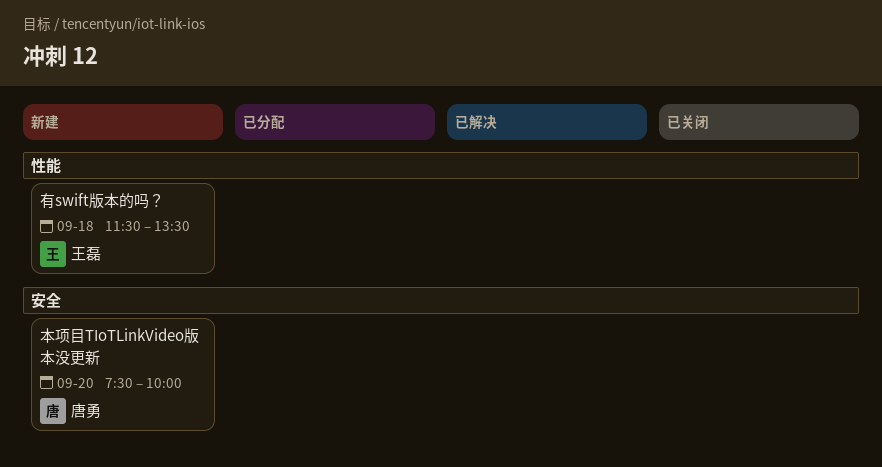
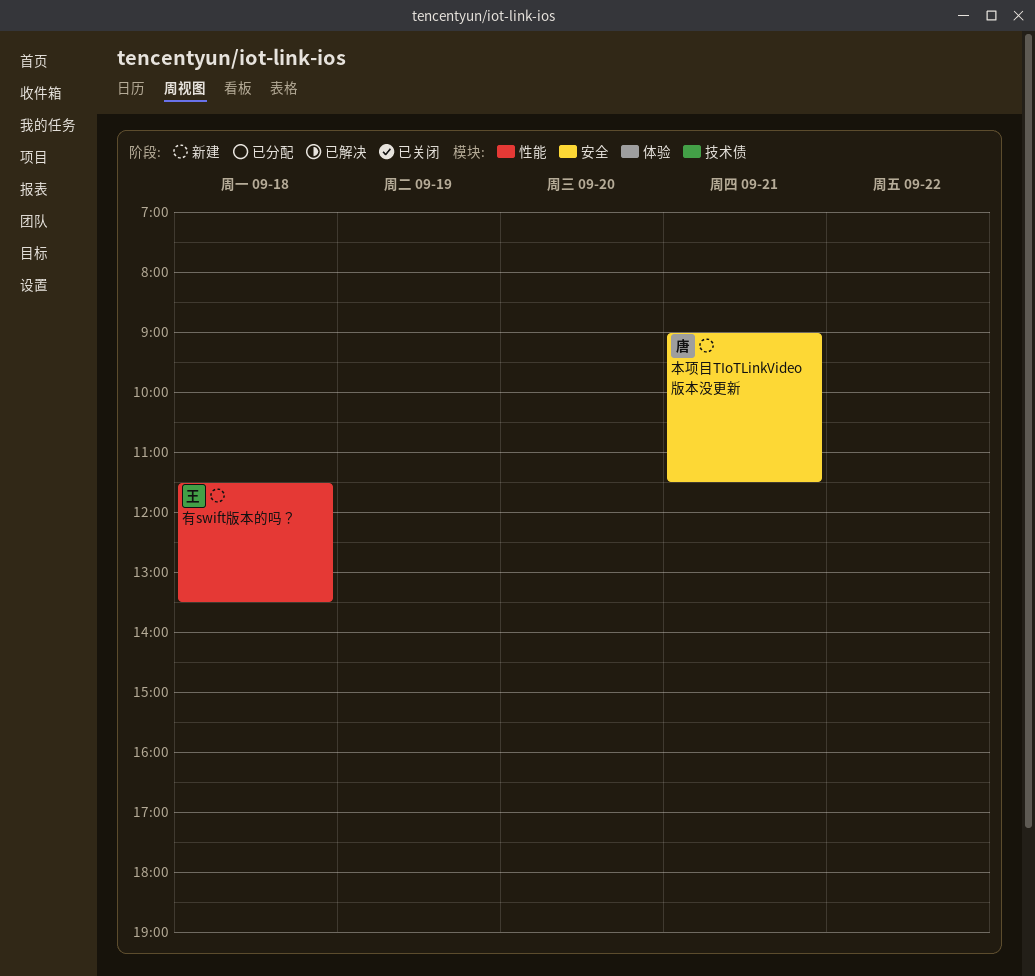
本项目TIoTLinkVideo版本没更新, day: Sep 20 -> Sep 21
本项目TIoTLinkVideo版本没更新, begins: 07:30 -> 09:00
本项目TIoTLinkVideo版本没更新, ends: 10:00 -> 11:30

